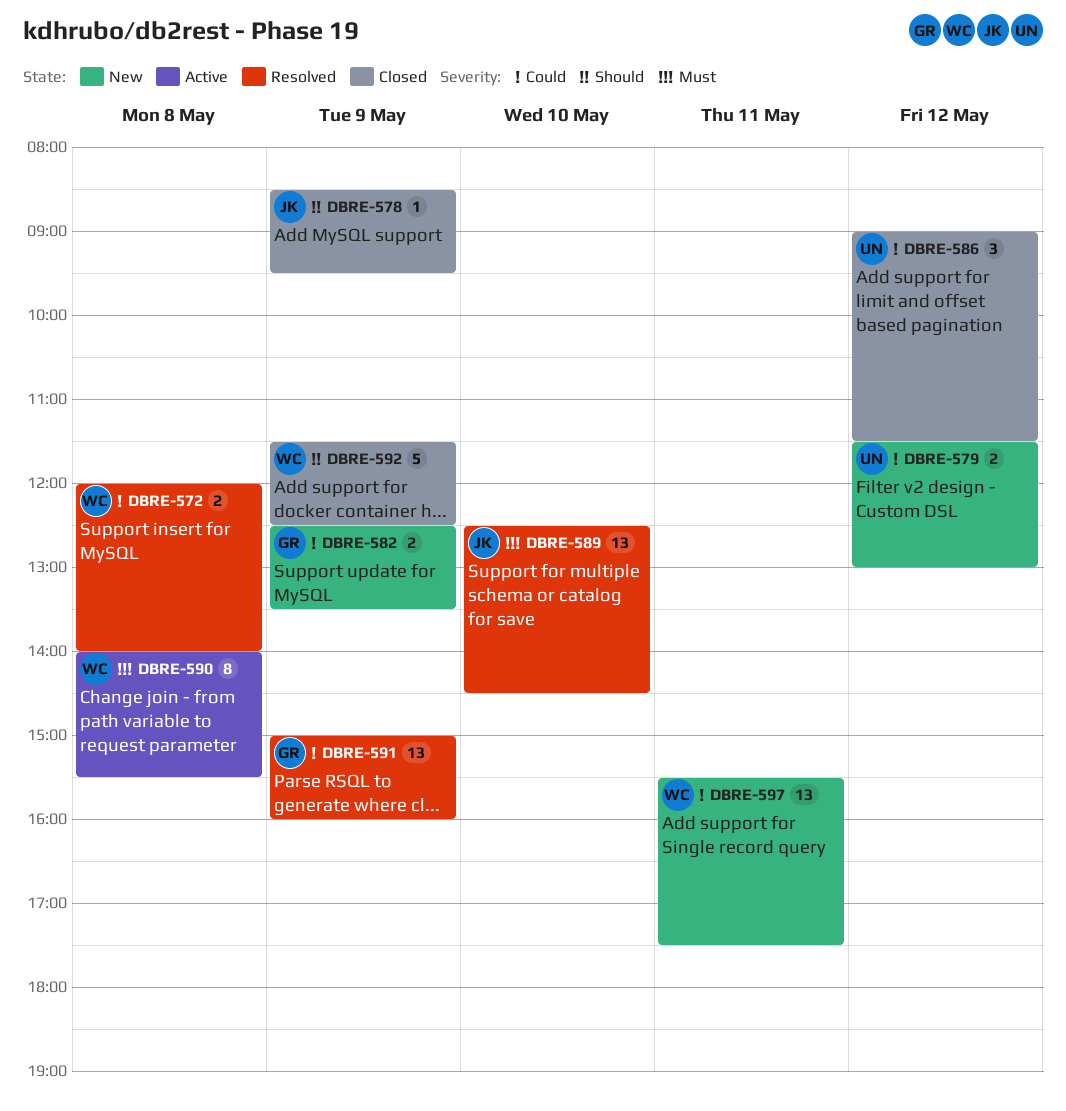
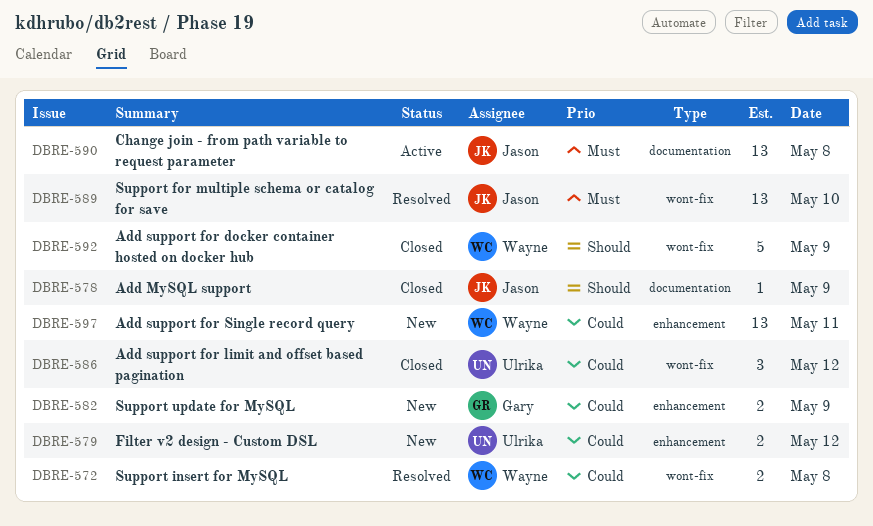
DBRE-590, owner: Wayne -> Jason
DBRE-590, estimate: 8 -> 13
DBRE-591: present -> none

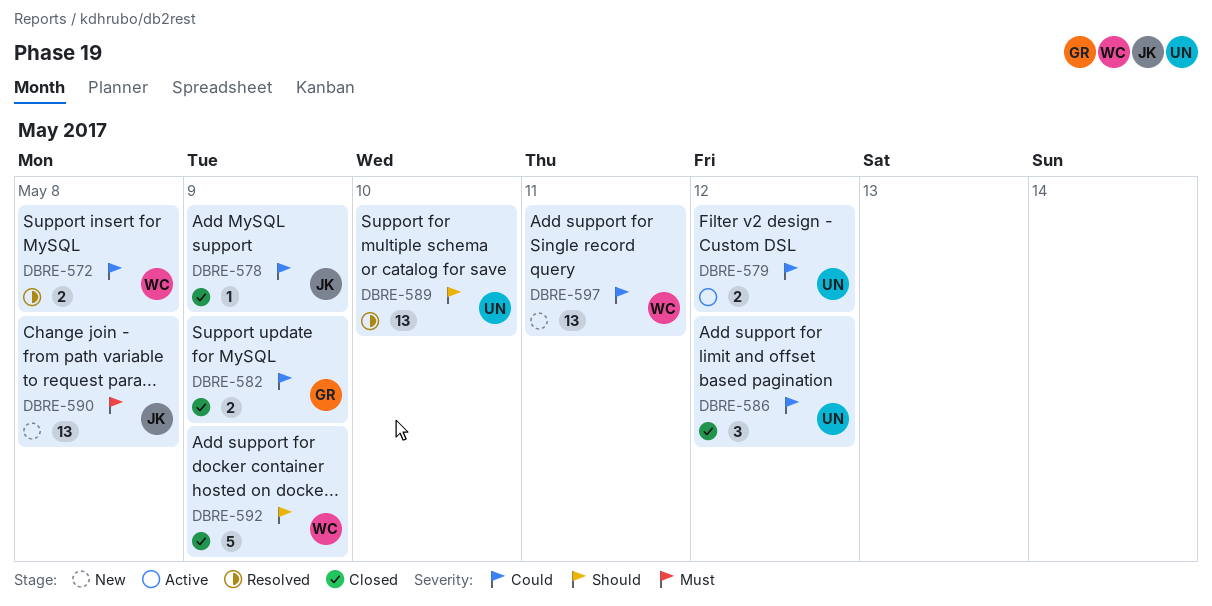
DBRE-578, priority: Should -> Could
DBRE-579, status: New -> Active
DBRE-582, status: New -> Closed
DBRE-589, owner: Jason -> Ulrika
DBRE-589, priority: Must -> Should
DBRE-590, status: Active -> New

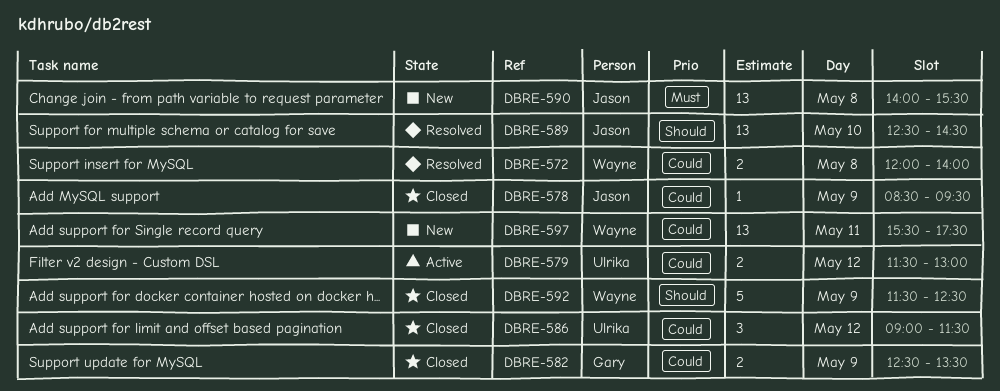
DBRE-589, owner: Ulrika -> Jason

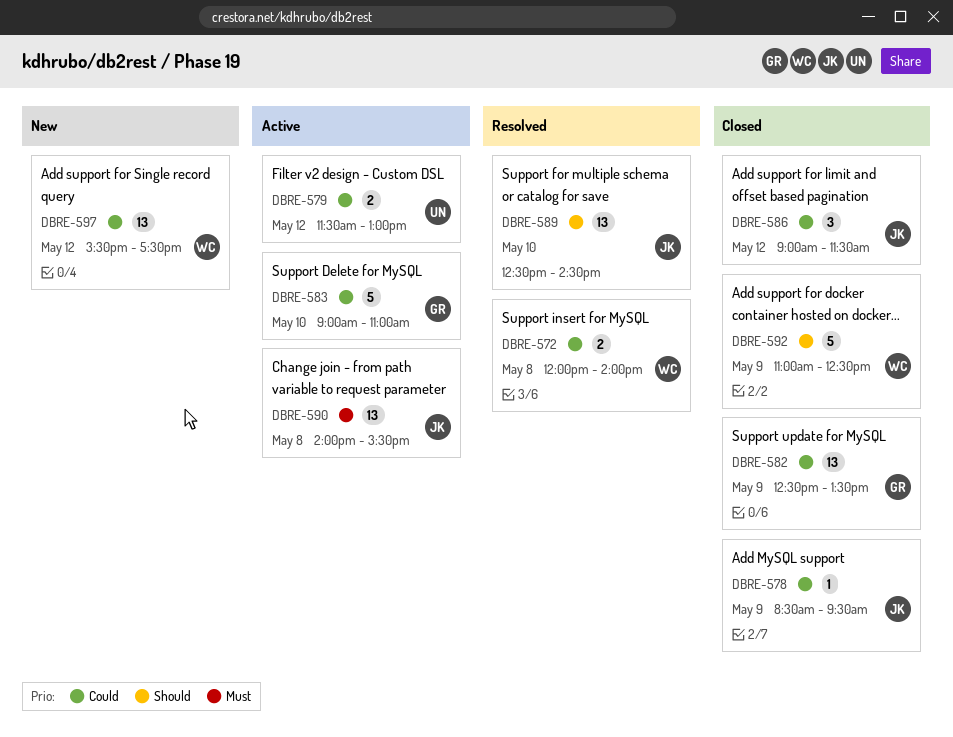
DBRE-582, estimate: 2 -> 13
DBRE-583: none -> present
DBRE-586, owner: Ulrika -> Jason
DBRE-590, status: New -> Active
DBRE-592, begins: 11:30 -> 11:00
DBRE-597, day: May 11 -> May 12

